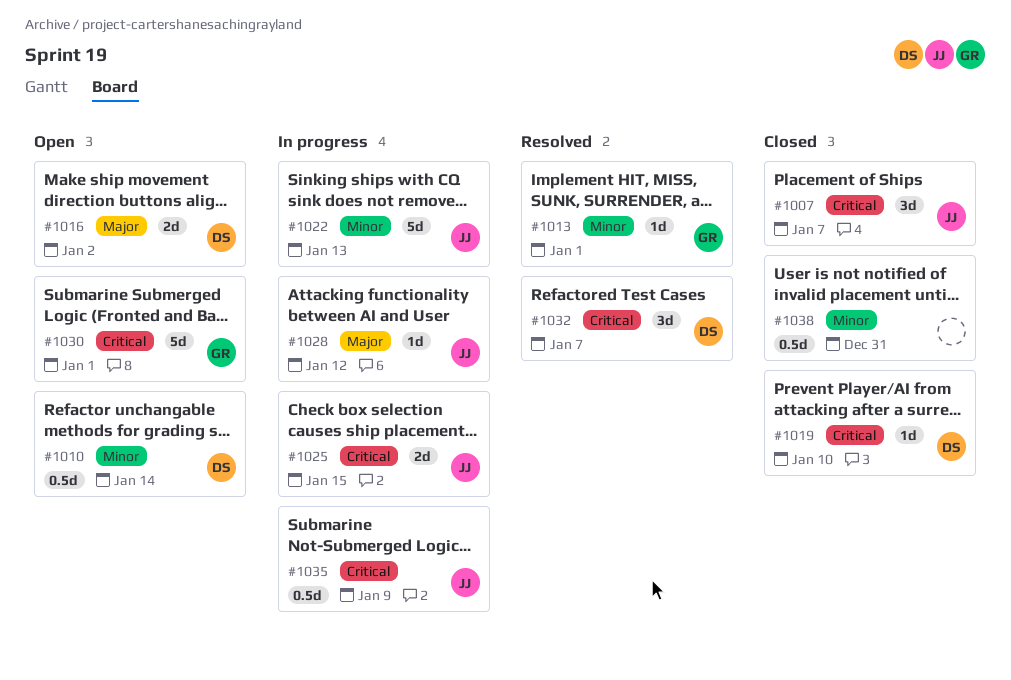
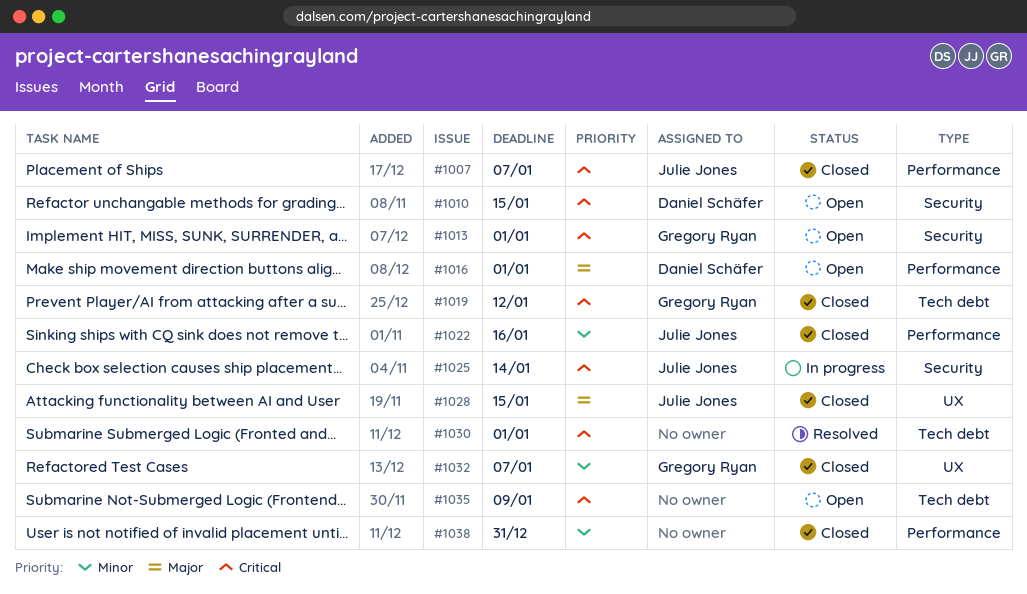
#1010, priority: Minor -> Critical
#1010, due: Jan 14 -> Jan 15
#1013, status: Resolved -> Open
#1013, priority: Minor -> Critical
#1016, due: Jan 2 -> Jan 1
#1019, owner: Daniel Schäfer -> Gregory Ryan
#1019, due: Jan 10 -> Jan 12
#1022, status: In progress -> Closed
#1022, due: Jan 13 -> Jan 16
#1025, due: Jan 15 -> Jan 14
#1028, status: In progress -> Closed
#1028, due: Jan 12 -> Jan 15
#1030, status: Open -> Resolved
#1030, owner: Gregory Ryan -> none
#1032, status: Resolved -> Closed
#1032, owner: Daniel Schäfer -> Gregory Ryan
#1032, priority: Critical -> Minor
#1035, status: In progress -> Open
#1035, owner: Julie Jones -> none

